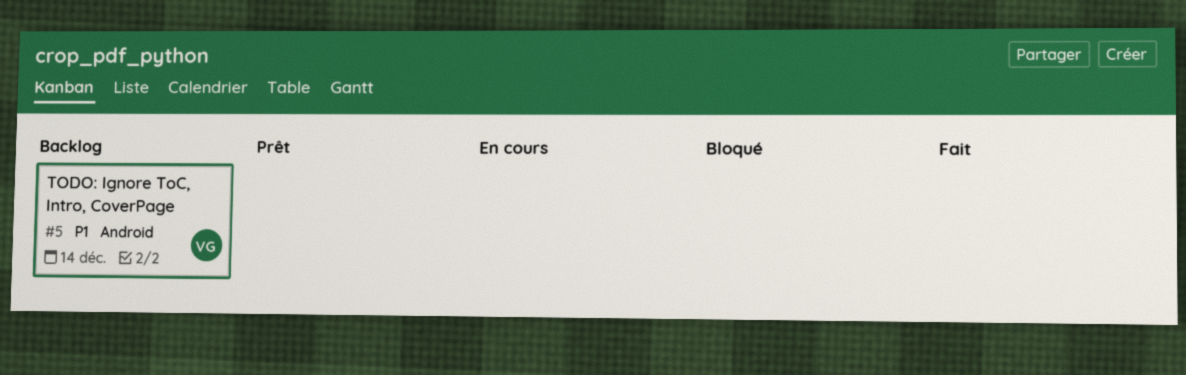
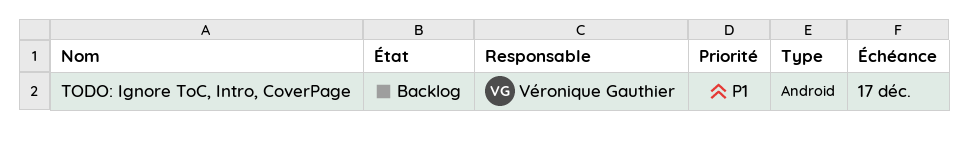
TODO: Ignore ToC, Intro, CoverPage, due: Dec 14 -> Dec 17

